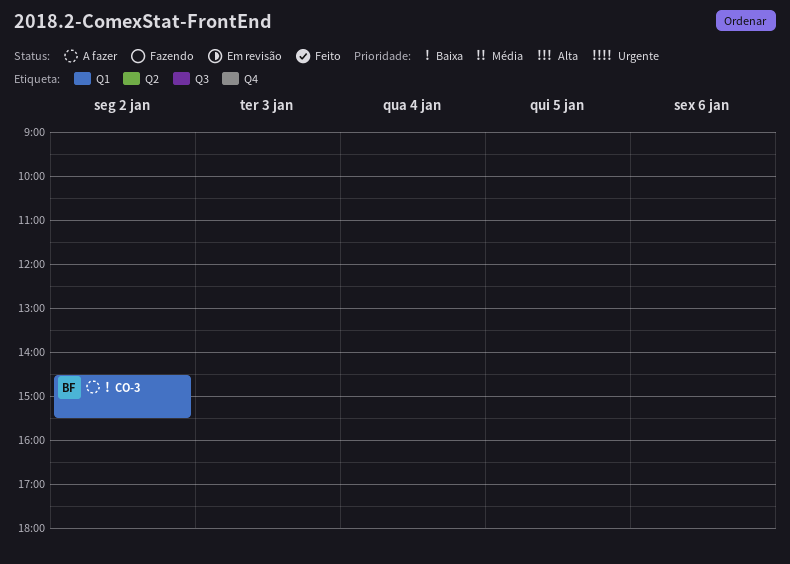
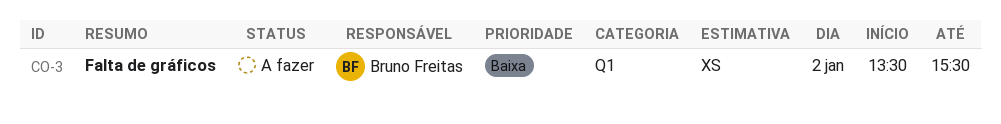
CO-3, begins: 14:30 -> 13:30

